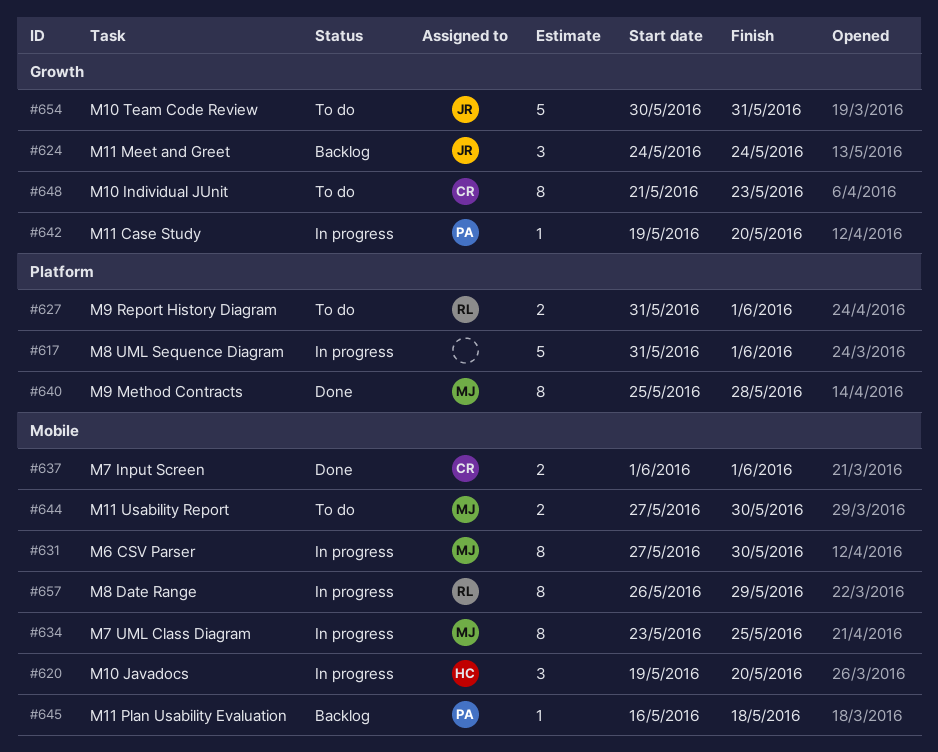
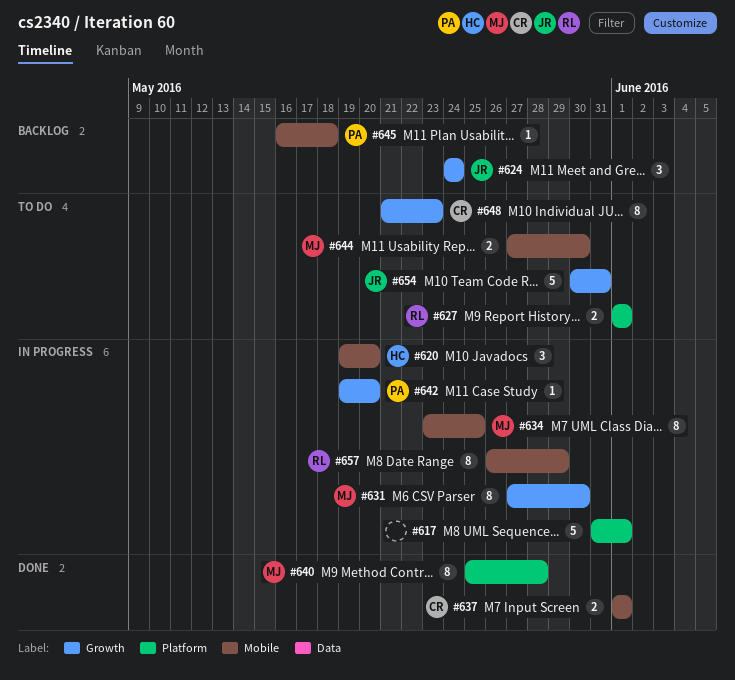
#627, start: May 31 -> Jun 1
#631, label: Mobile -> Growth

